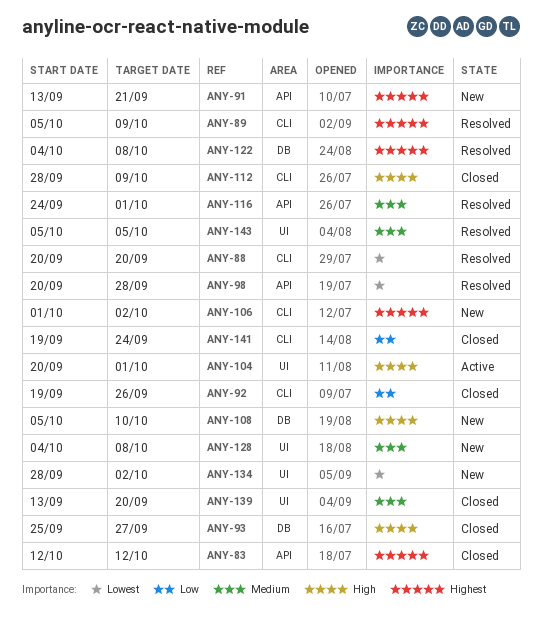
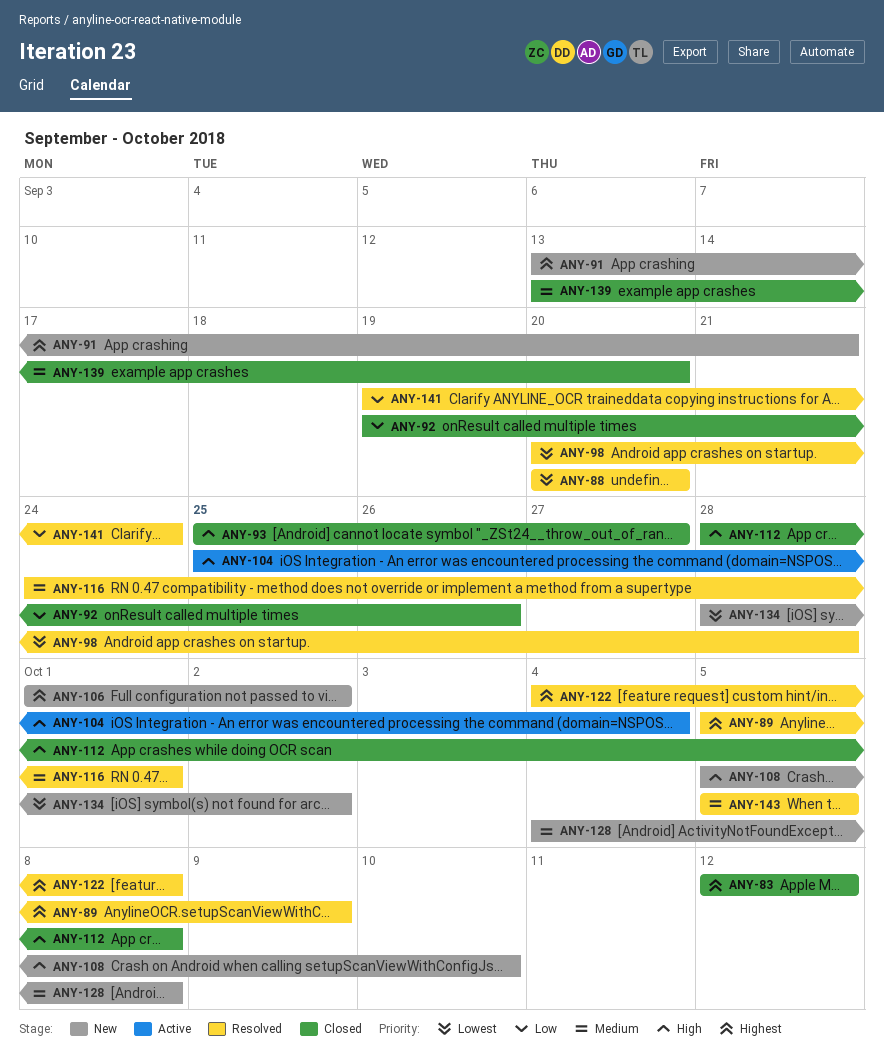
ANY-104, start: Sep 20 -> Sep 25
ANY-104, due: Oct 1 -> Oct 4
ANY-112, due: Oct 9 -> Oct 8
ANY-141, status: Closed -> Resolved

